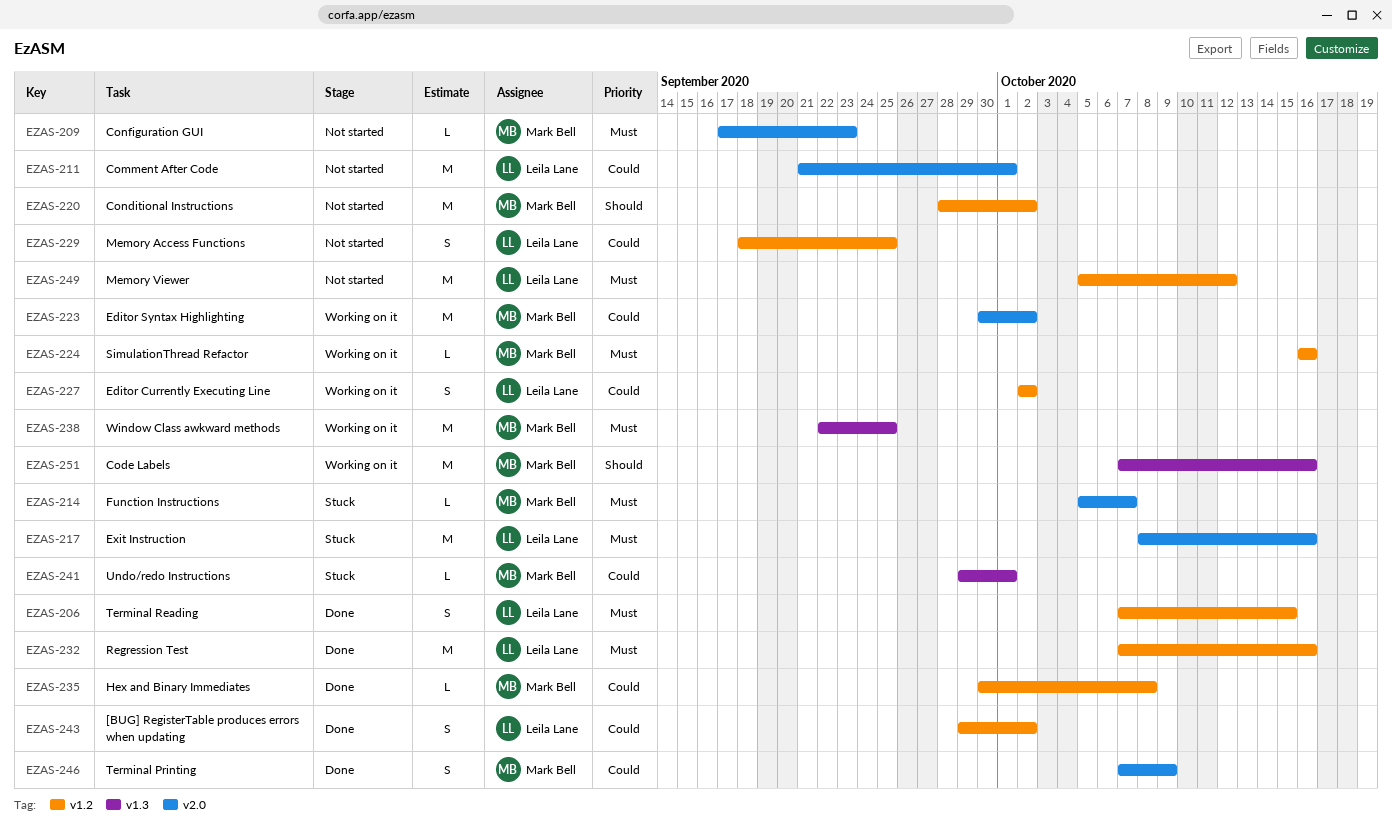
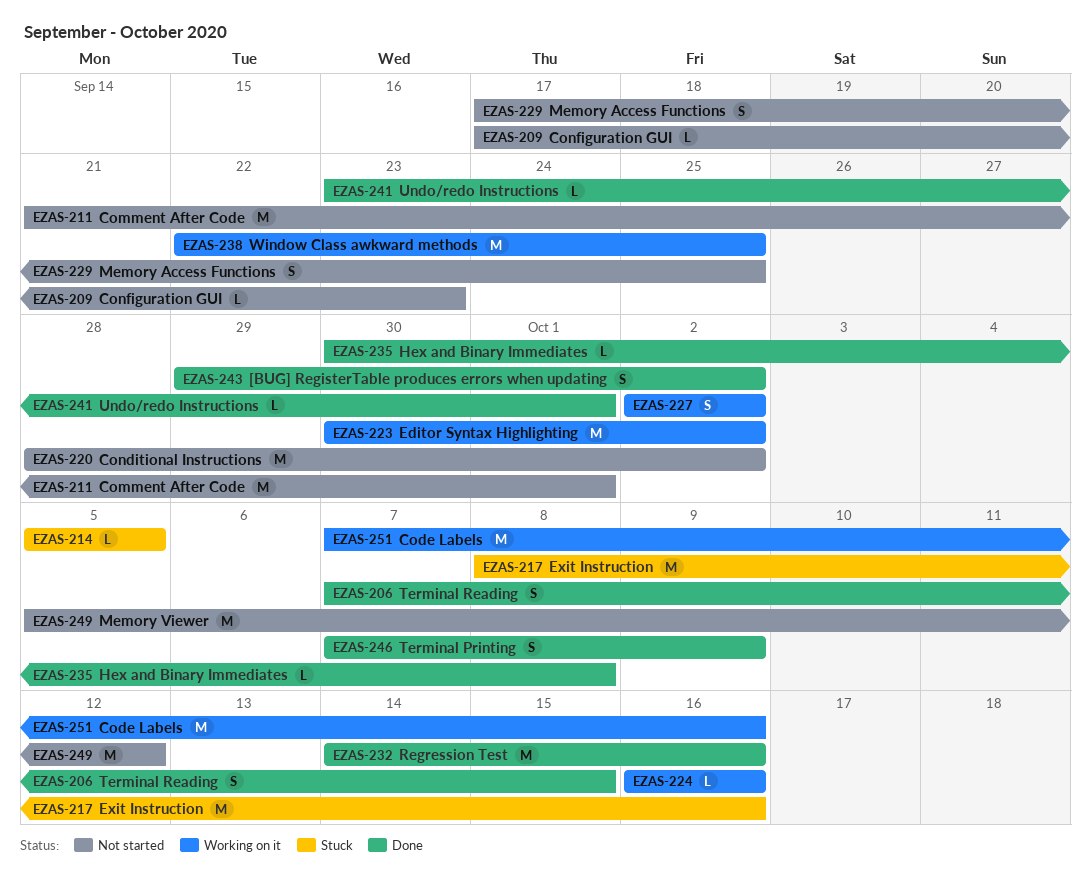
EZAS-214, due: Oct 7 -> Oct 5
EZAS-229, start: Sep 18 -> Sep 17
EZAS-232, start: Oct 7 -> Oct 14
EZAS-241, status: Stuck -> Done
EZAS-241, start: Sep 29 -> Sep 23

